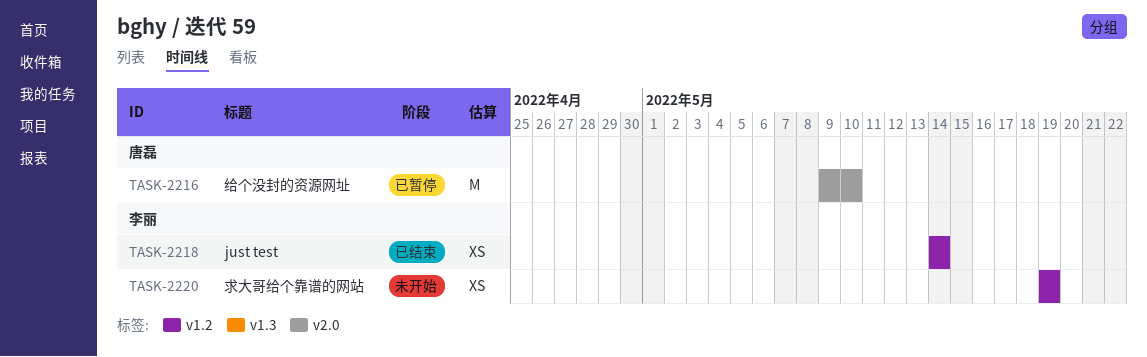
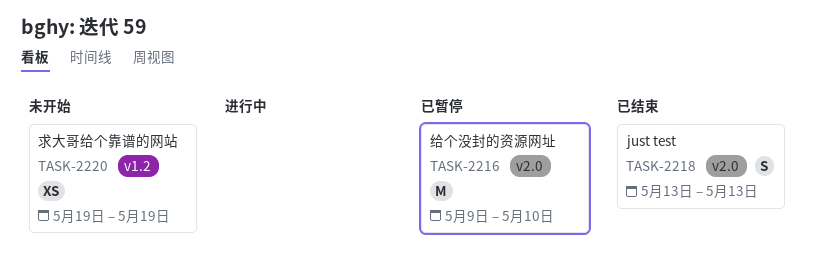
TASK-2218, label: v1.2 -> v2.0
TASK-2218, estimate: XS -> S
TASK-2218, start: May 14 -> May 13
TASK-2218, due: May 14 -> May 13

